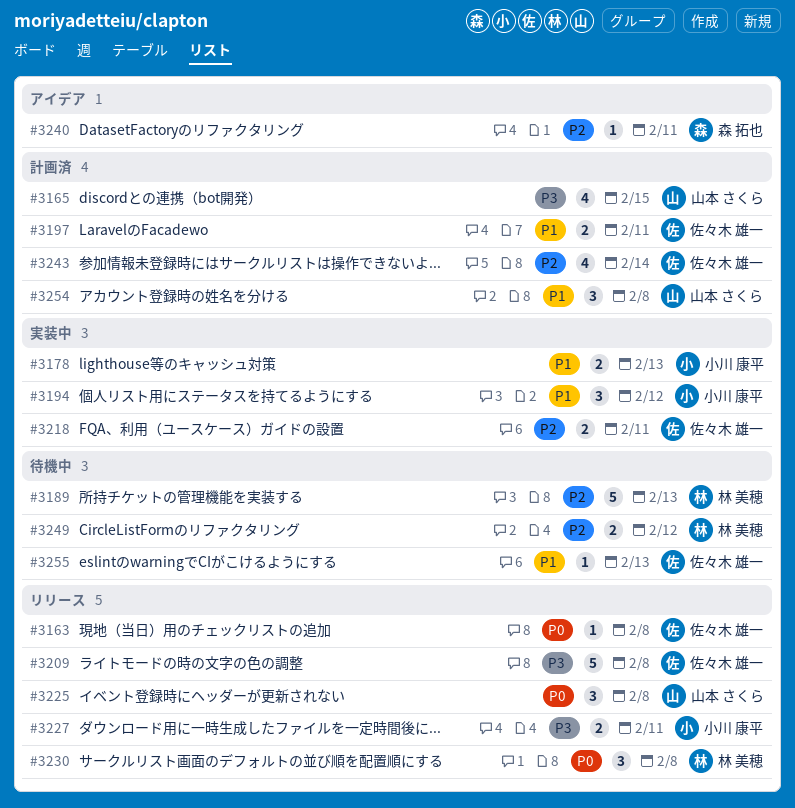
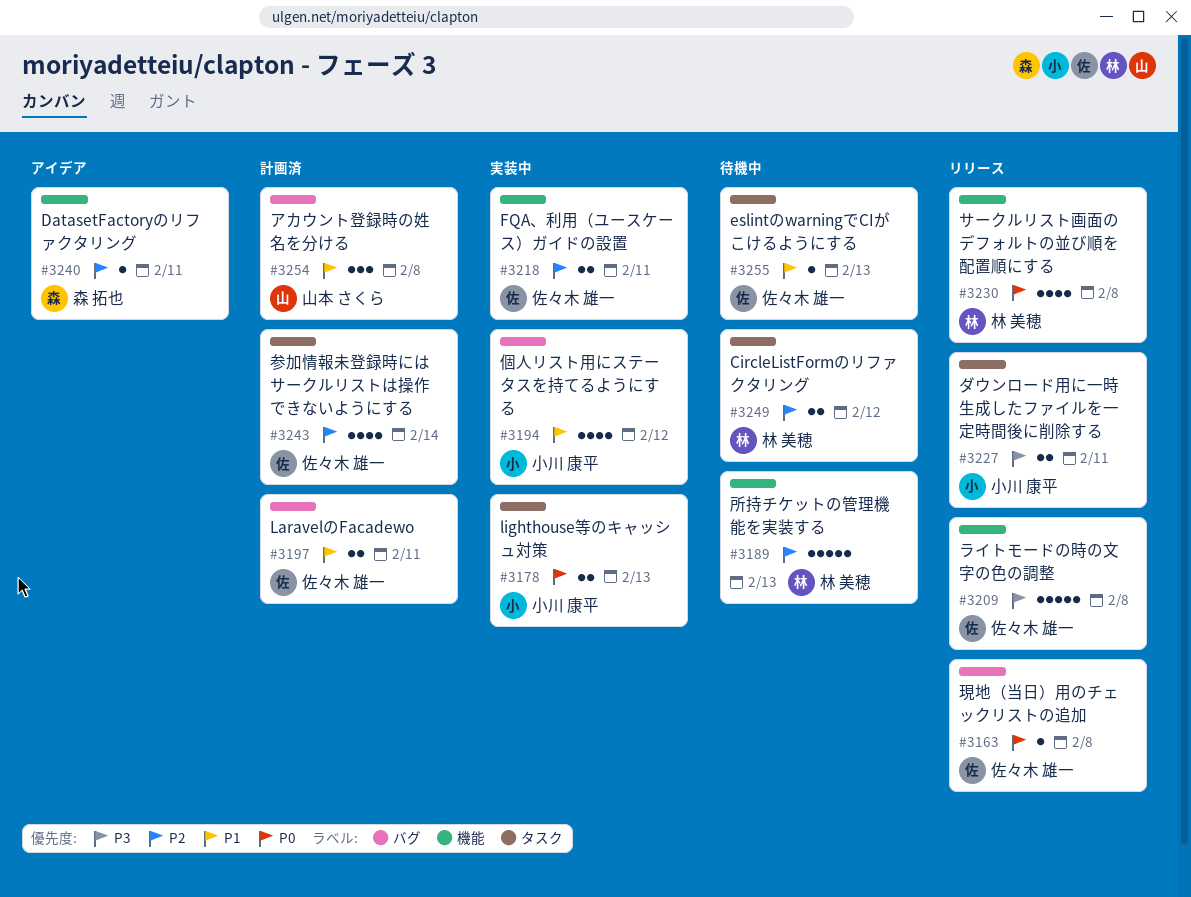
#3165: present -> none
#3178, priority: P1 -> P0
#3194, estimate: 3 -> 4
#3225: present -> none
#3230, estimate: 3 -> 4

